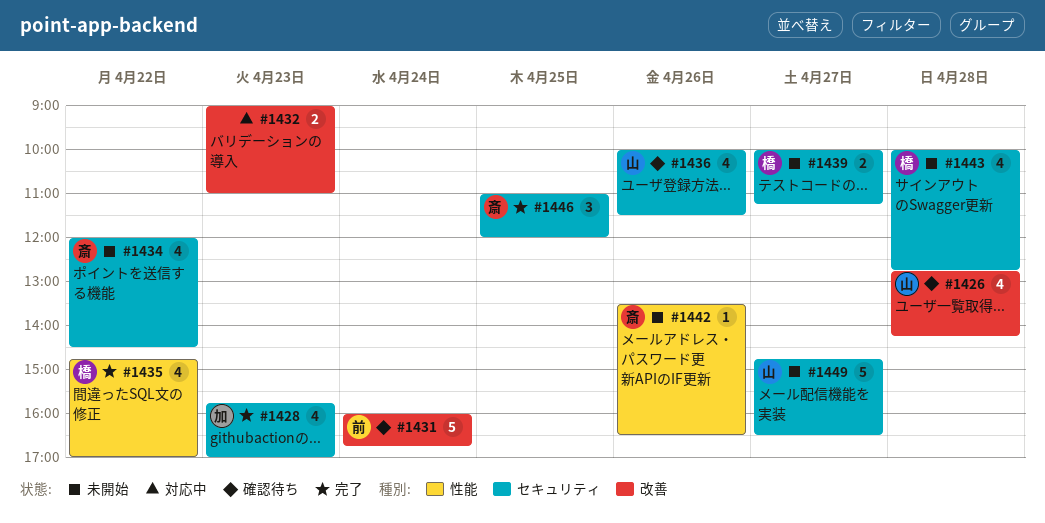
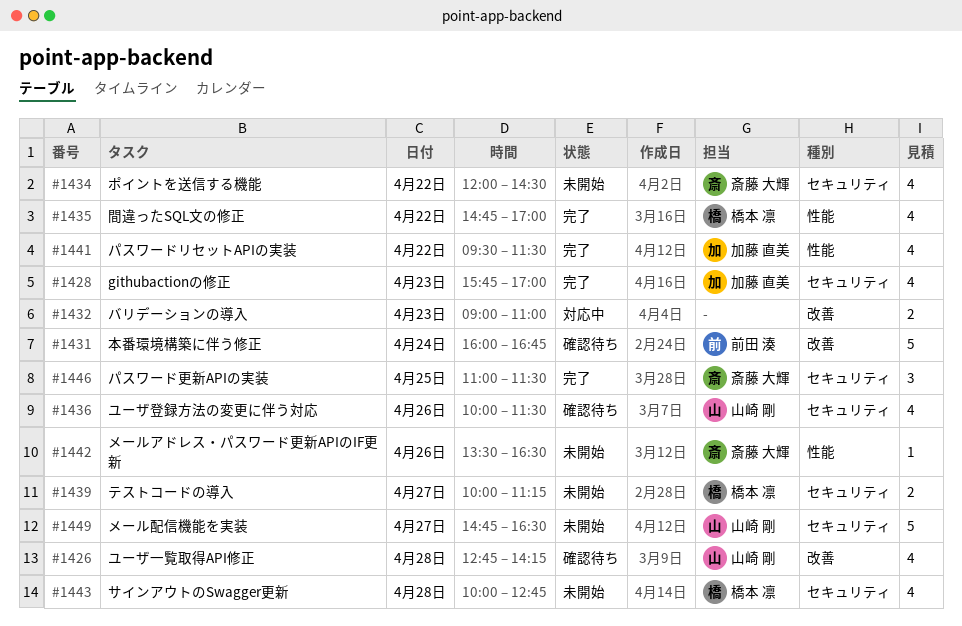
#1441: none -> present
#1446, ends: 12:00 -> 11:30

